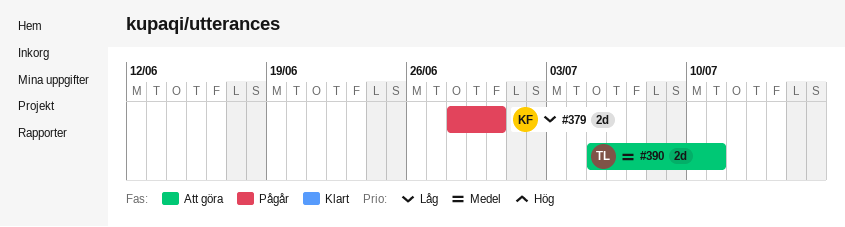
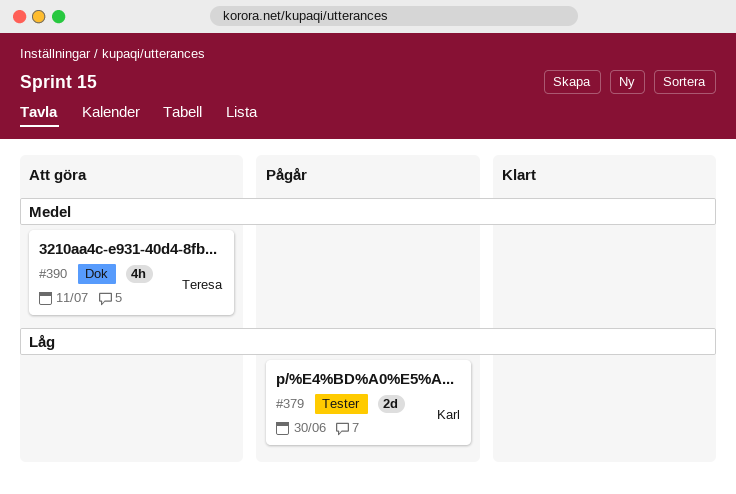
#390, estimate: 2d -> 4h

